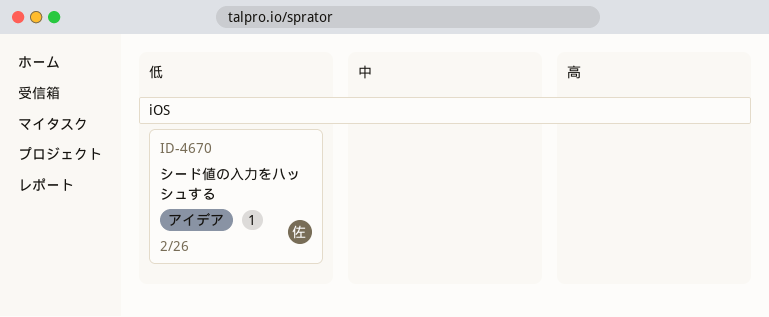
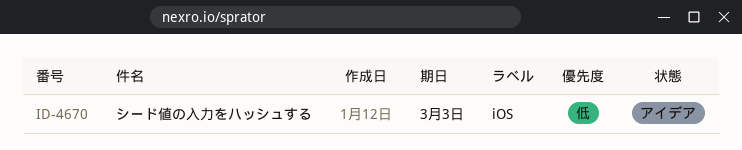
ID-4670, due: Feb 26 -> Mar 3

